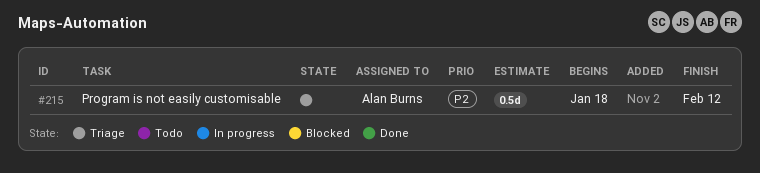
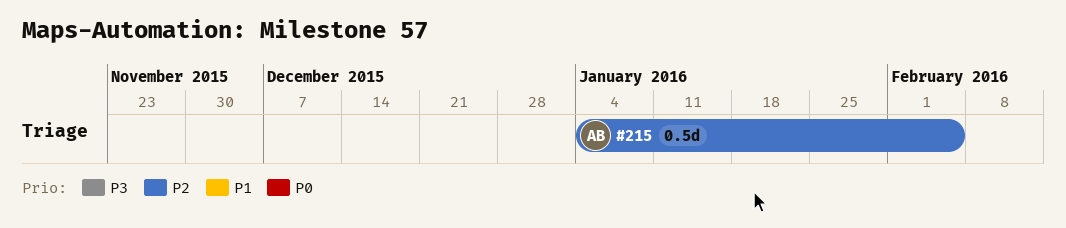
#215, start: Jan 18 -> Jan 4
#215, due: Feb 12 -> Feb 5

